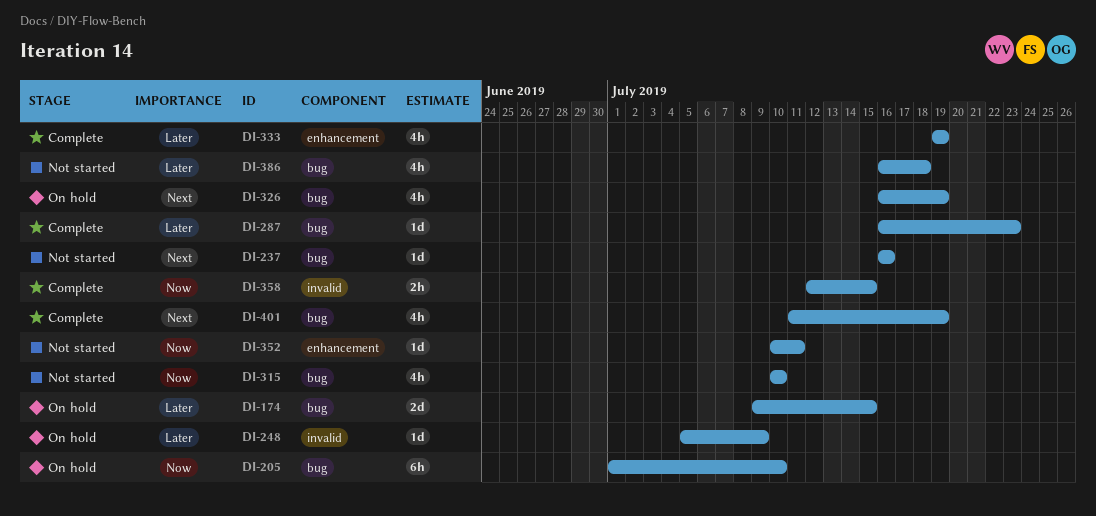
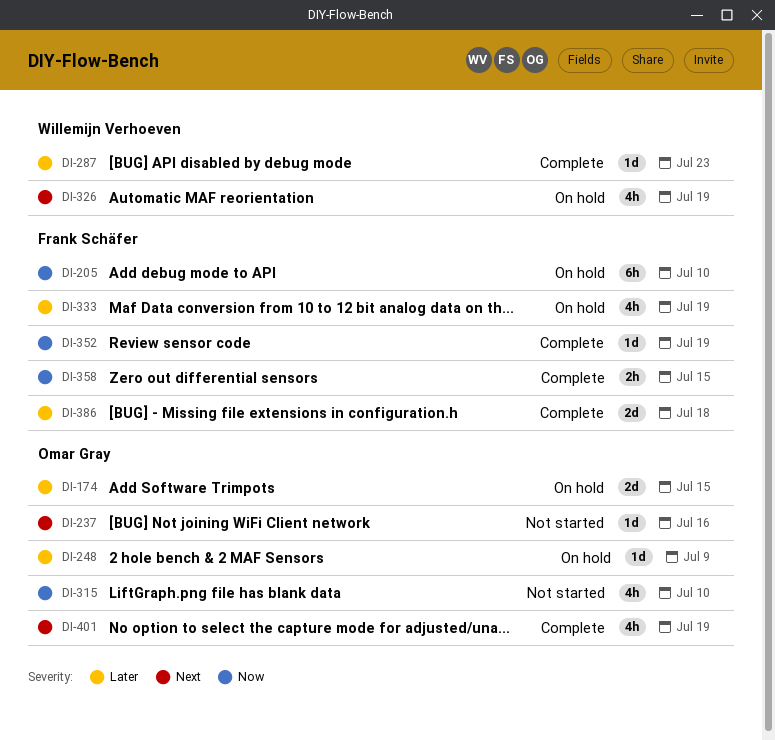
DI-333, status: Complete -> On hold
DI-352, status: Not started -> Complete
DI-352, due: Jul 11 -> Jul 19
DI-386, status: Not started -> Complete
DI-386, estimate: 4h -> 2d

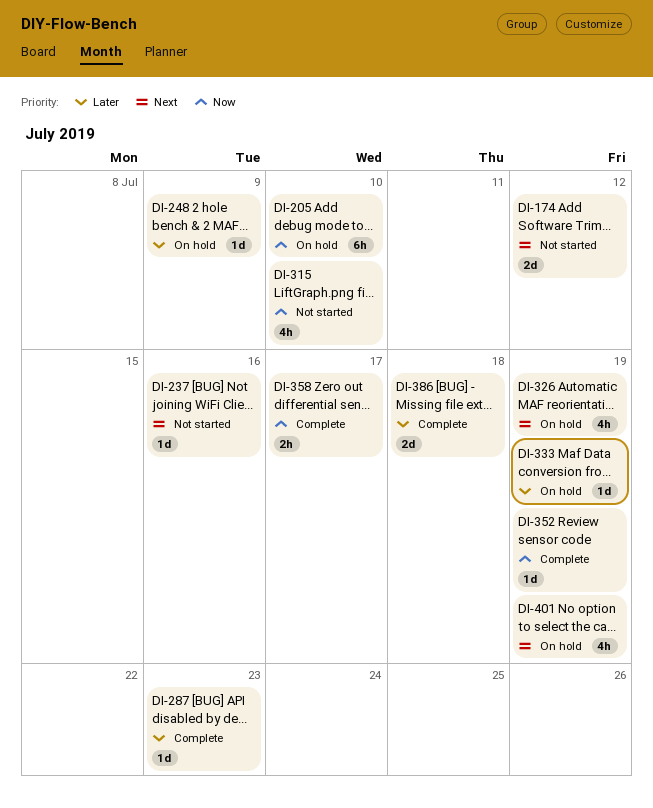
DI-174, status: On hold -> Not started
DI-174, priority: Later -> Next
DI-174, due: Jul 15 -> Jul 12
DI-333, estimate: 4h -> 1d
DI-358, due: Jul 15 -> Jul 17
DI-401, status: Complete -> On hold

